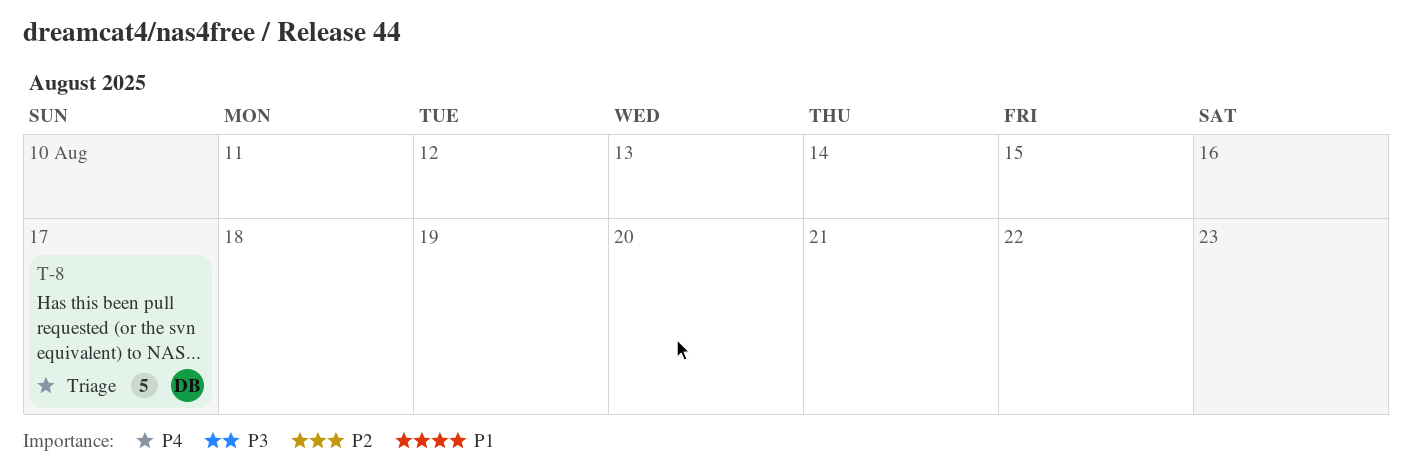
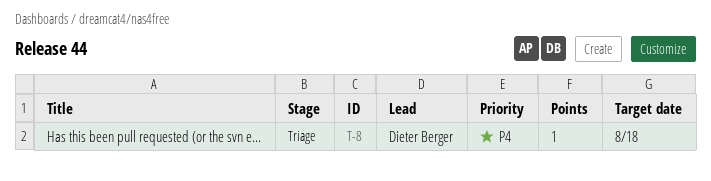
T-8, estimate: 5 -> 1
T-8, due: Aug 17 -> Aug 18

